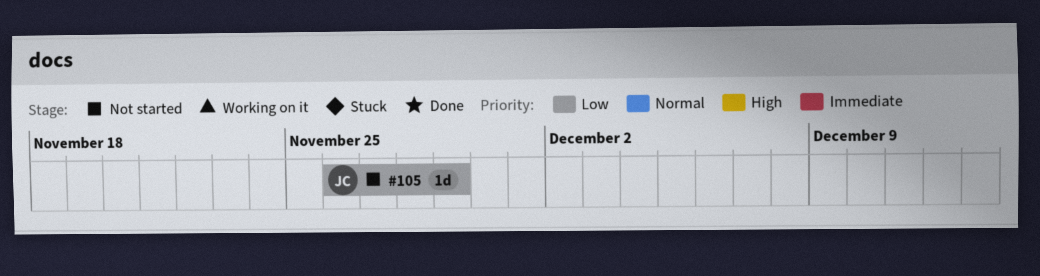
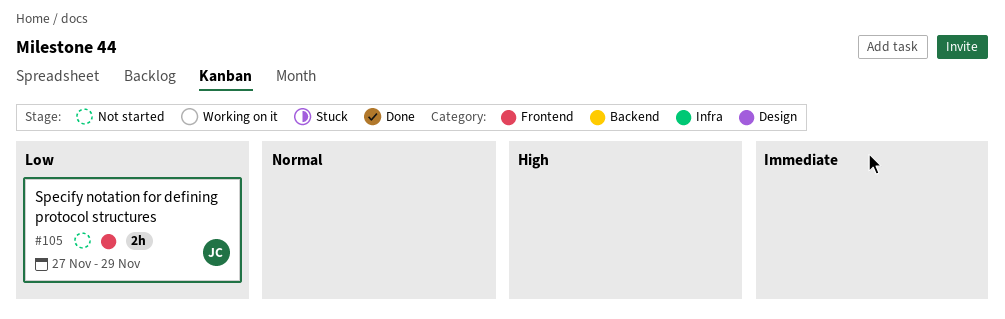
#105, estimate: 1d -> 2h
#105, start: Nov 26 -> Nov 27

